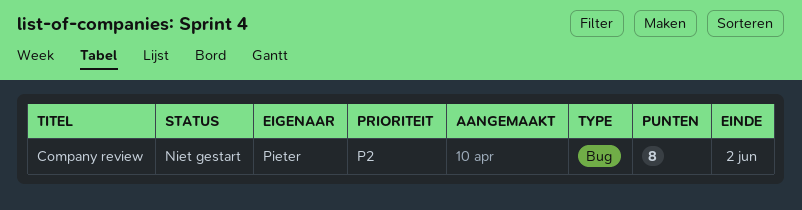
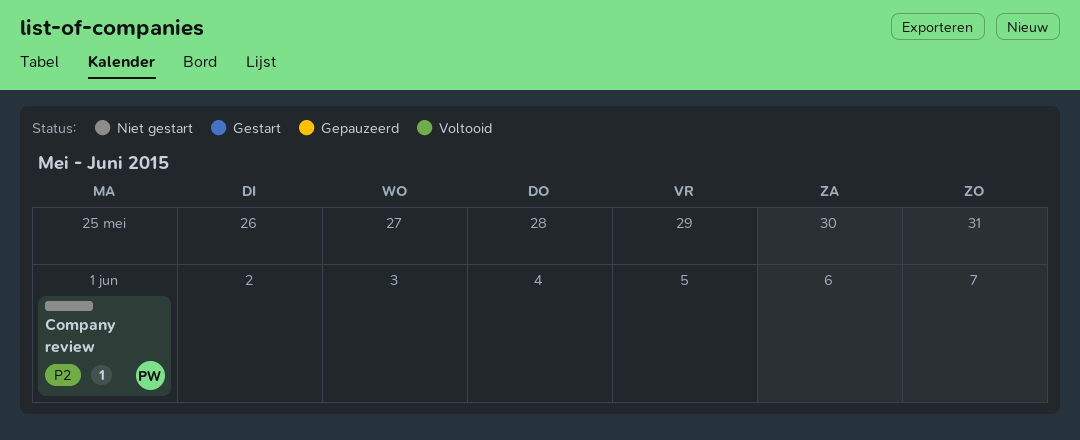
Company review, estimate: 8 -> 1
Company review, due: Jun 2 -> Jun 1

